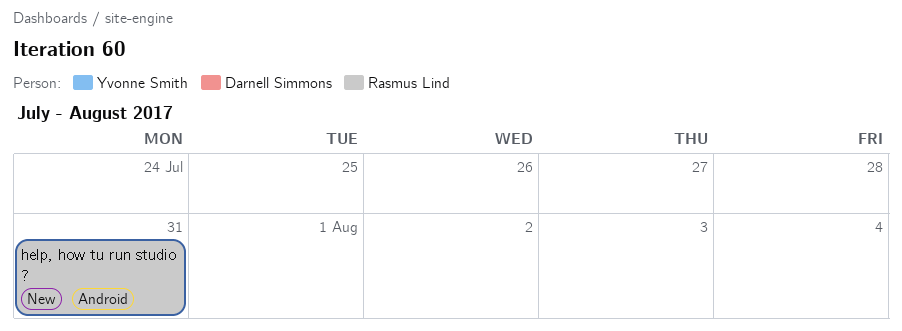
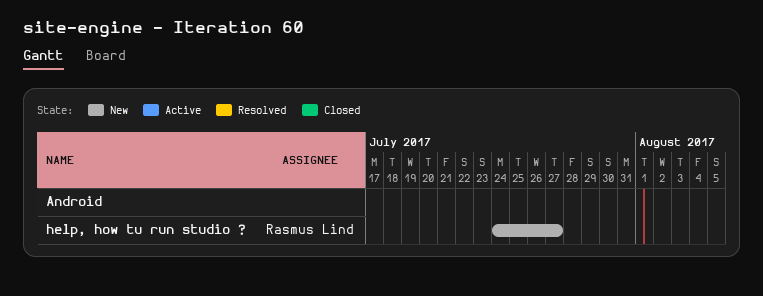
help, how tu run studio ?, due: Jul 31 -> Jul 27

